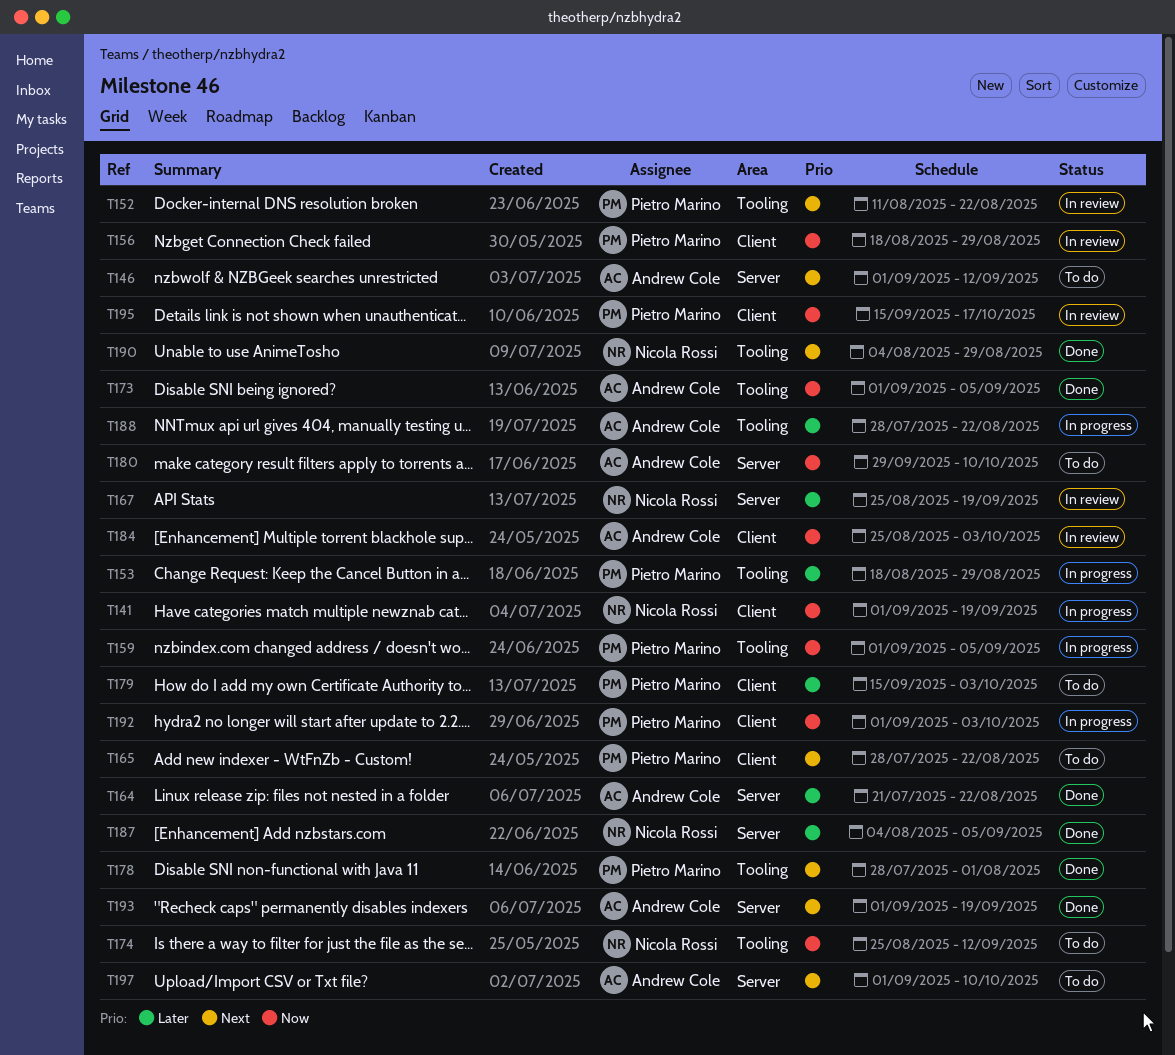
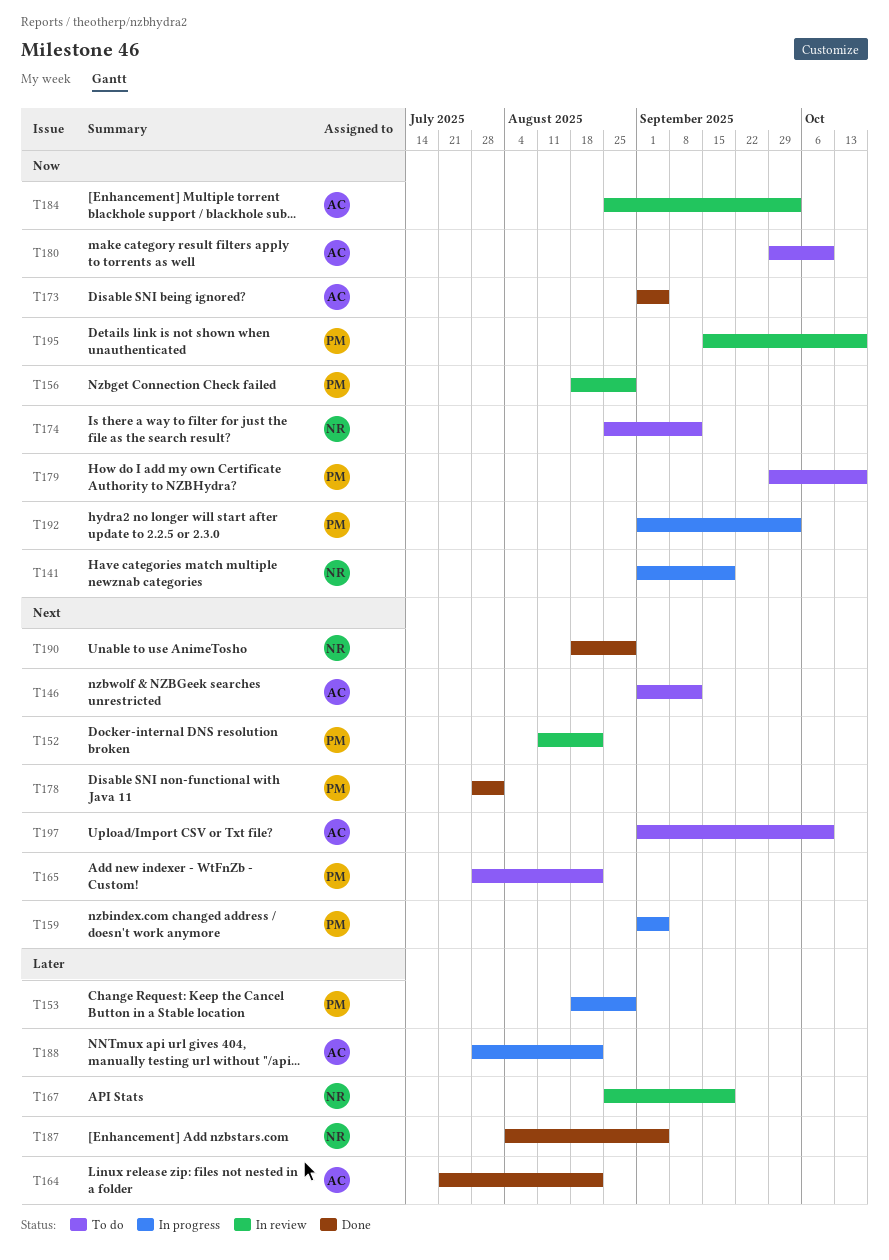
T159, priority: Now -> Next
T179, priority: Later -> Now
T179, start: Sep 15 -> Sep 29
T179, due: Oct 3 -> Oct 17
T190, start: Aug 4 -> Aug 18
T193: present -> none

